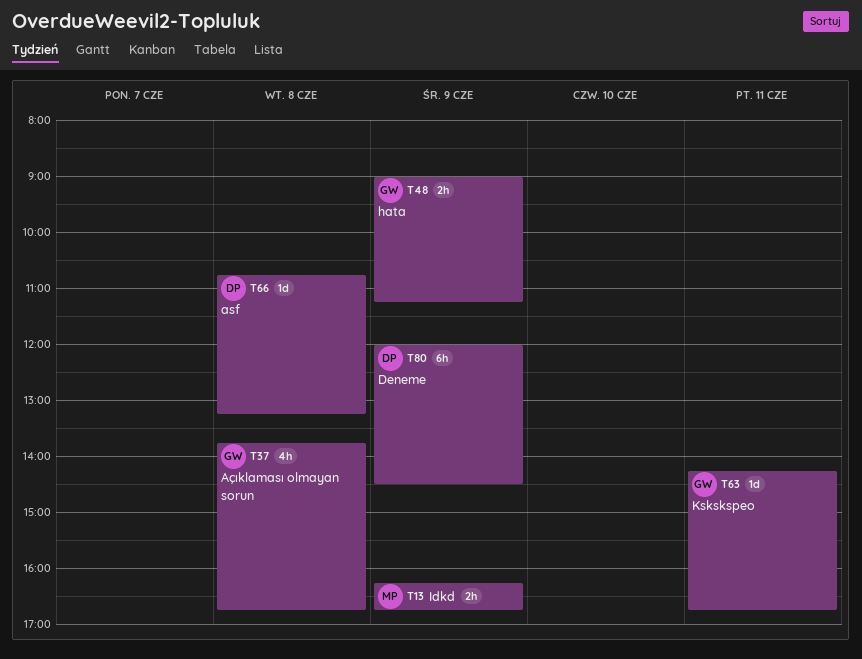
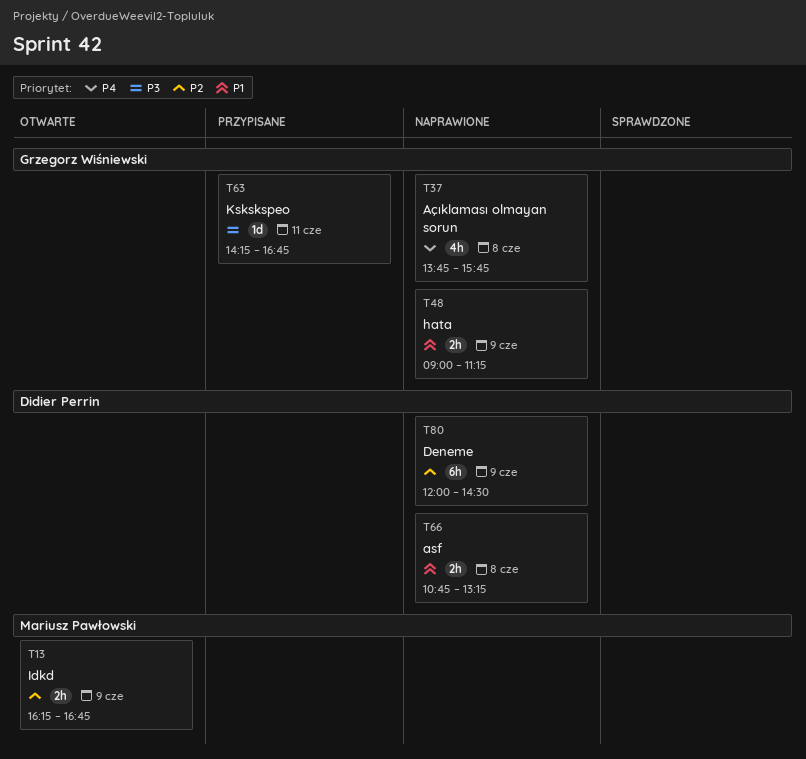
T37, ends: 16:45 -> 15:45
T66, estimate: 1d -> 2h

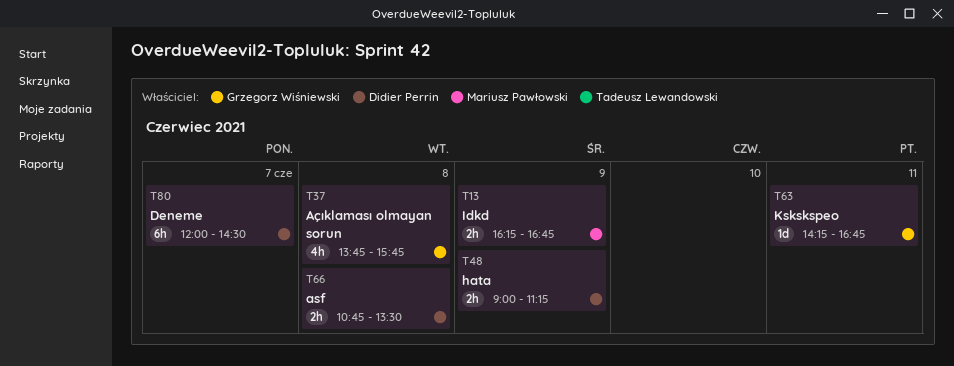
T48, owner: Grzegorz Wiśniewski -> Didier Perrin
T66, ends: 13:15 -> 13:30
T80, day: Jun 9 -> Jun 7

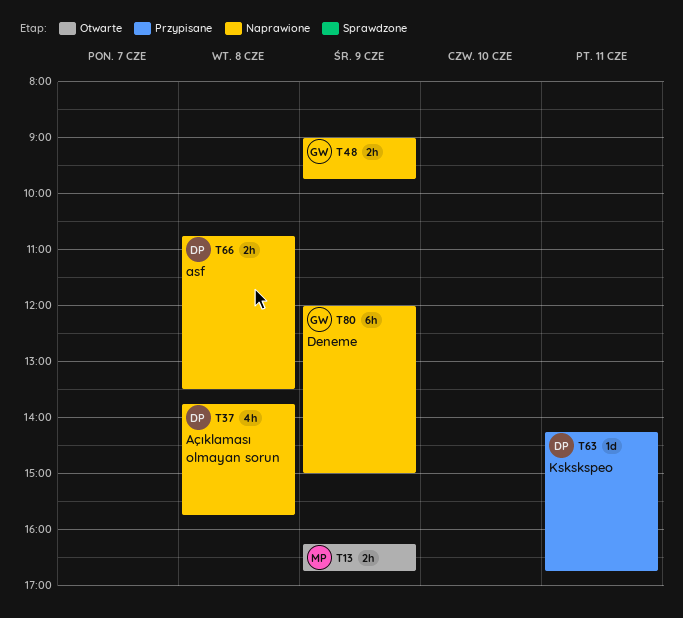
T37, owner: Grzegorz Wiśniewski -> Didier Perrin
T48, owner: Didier Perrin -> Grzegorz Wiśniewski
T48, ends: 11:15 -> 09:45
T63, owner: Grzegorz Wiśniewski -> Didier Perrin
T80, owner: Didier Perrin -> Grzegorz Wiśniewski
T80, day: Jun 7 -> Jun 9
T80, ends: 14:30 -> 15:00

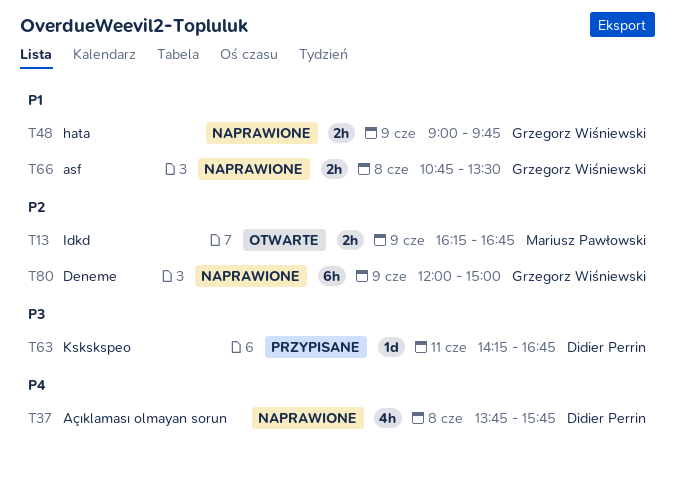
T66, owner: Didier Perrin -> Grzegorz Wiśniewski

